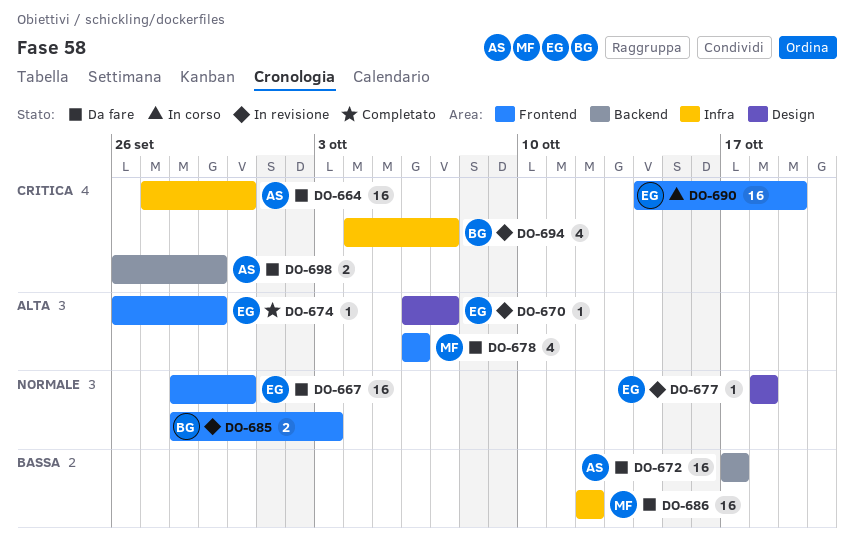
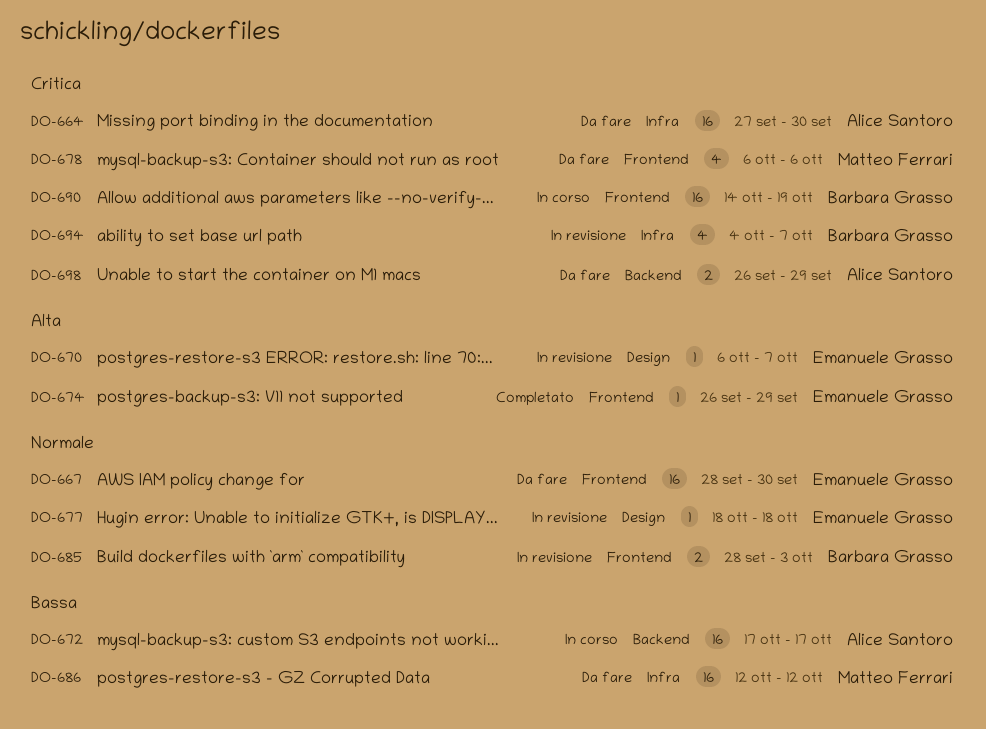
DO-672, status: Da fare -> In corso
DO-678, priority: Alta -> Critica
DO-690, owner: Emanuele Grasso -> Barbara Grasso

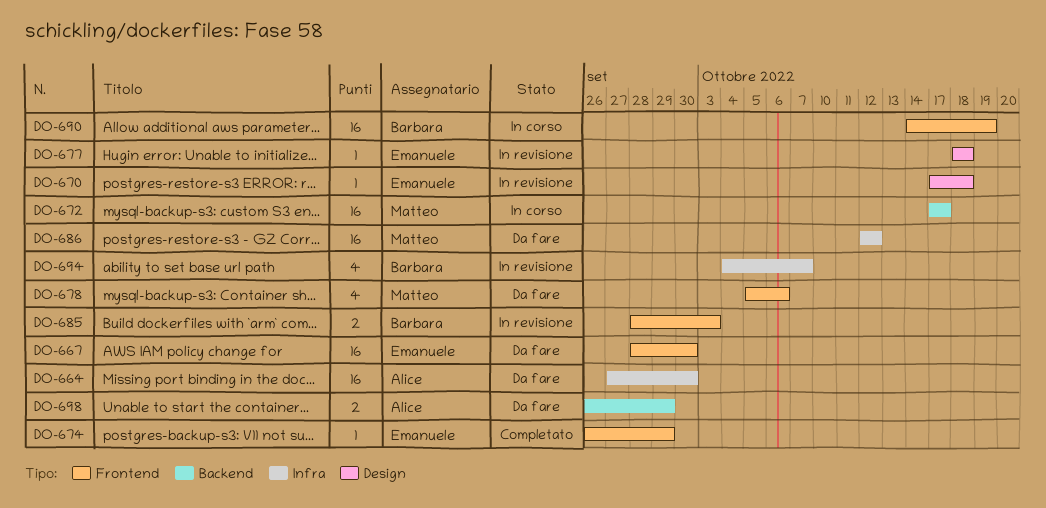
DO-670, start: Oct 6 -> Oct 17
DO-670, due: Oct 7 -> Oct 18
DO-672, owner: Alice Santoro -> Matteo Ferrari
DO-678, start: Oct 6 -> Oct 5

